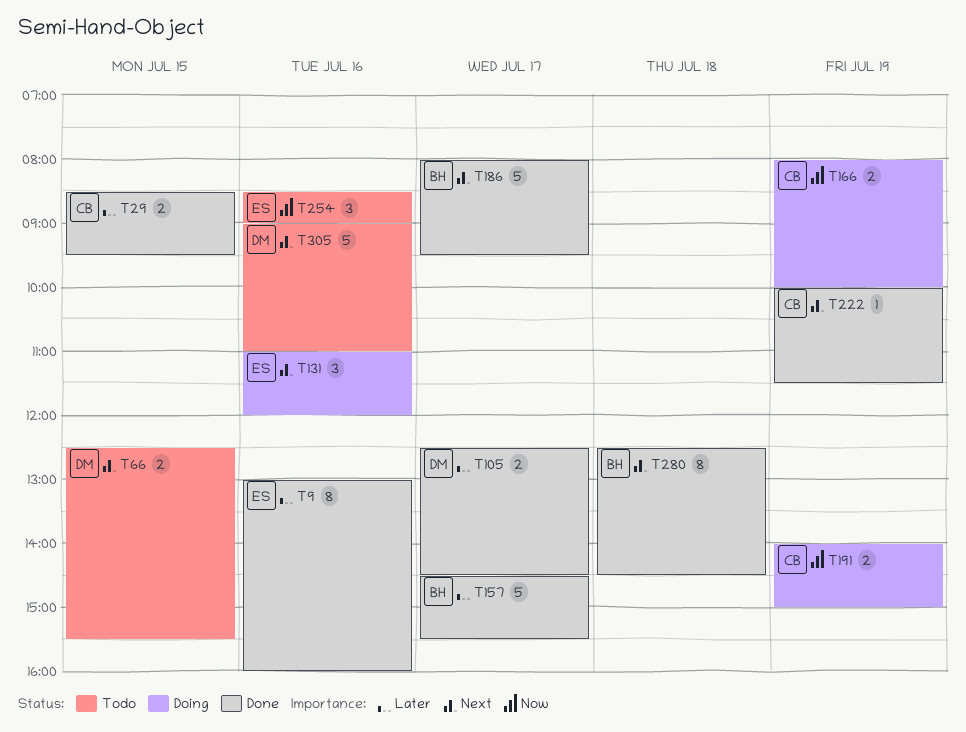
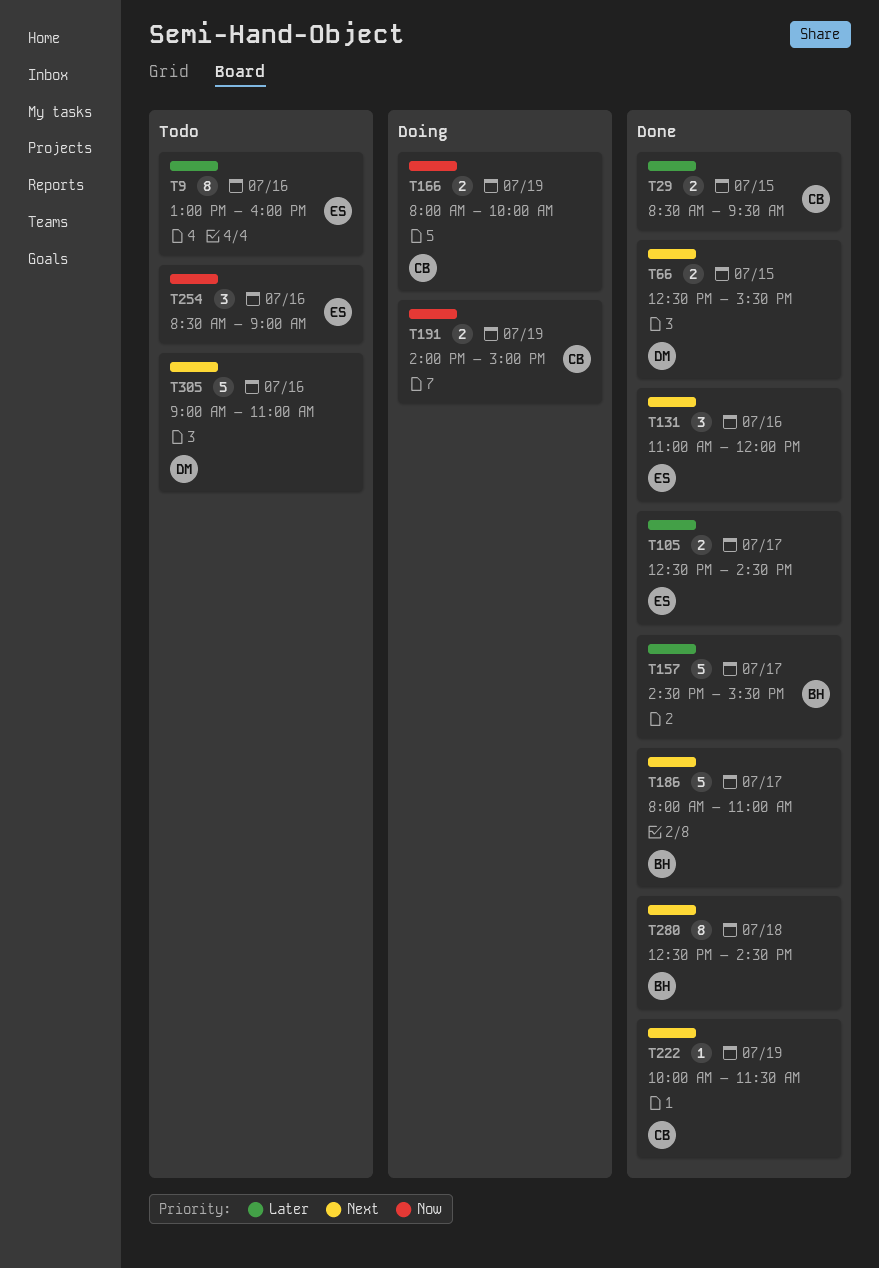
T9, status: Done -> Todo
T66, status: Todo -> Done
T105, owner: DM -> ES
T131, status: Doing -> Done
T186, ends: 09:30 -> 11:00

